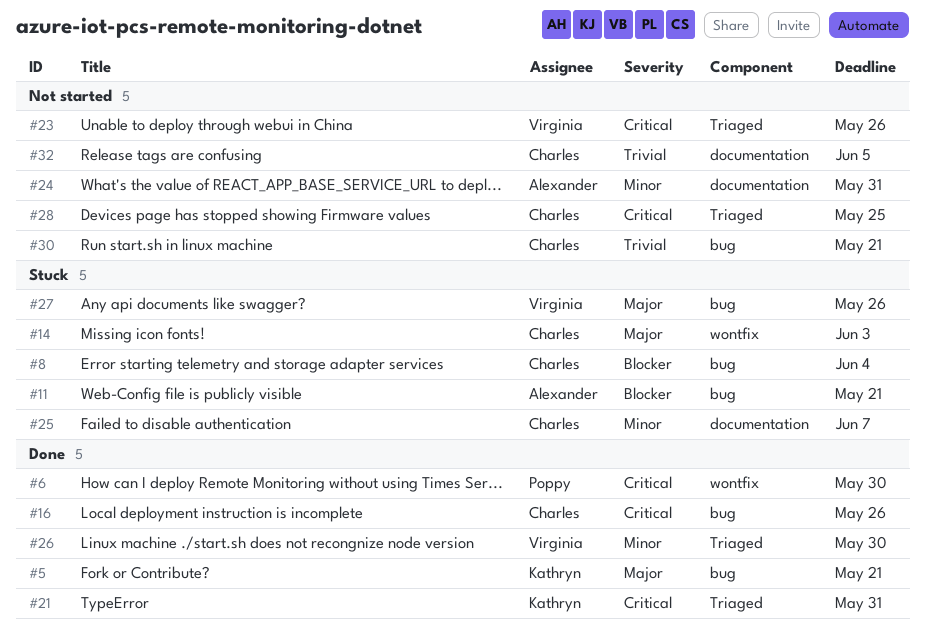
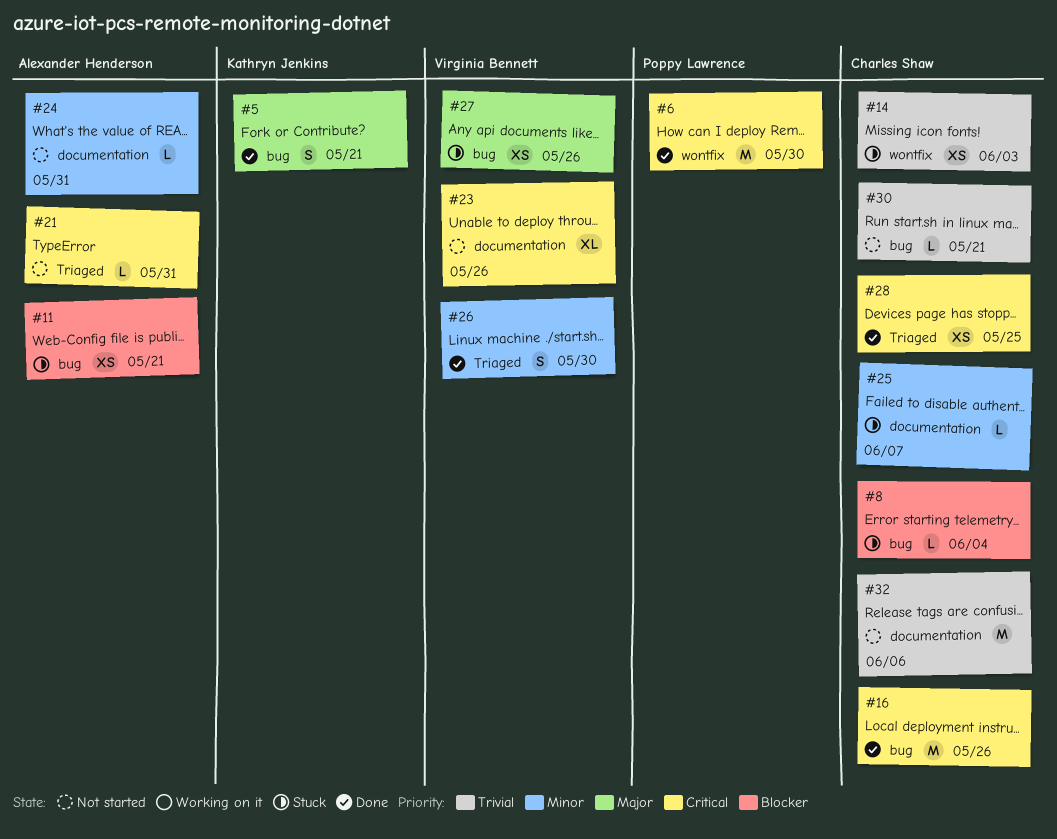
#14, priority: Major -> Trivial
#21, status: Done -> Not started
#21, owner: Kathryn Jenkins -> Alexander Henderson
#23, label: Triaged -> documentation
#28, status: Not started -> Done
#32, due: Jun 5 -> Jun 6

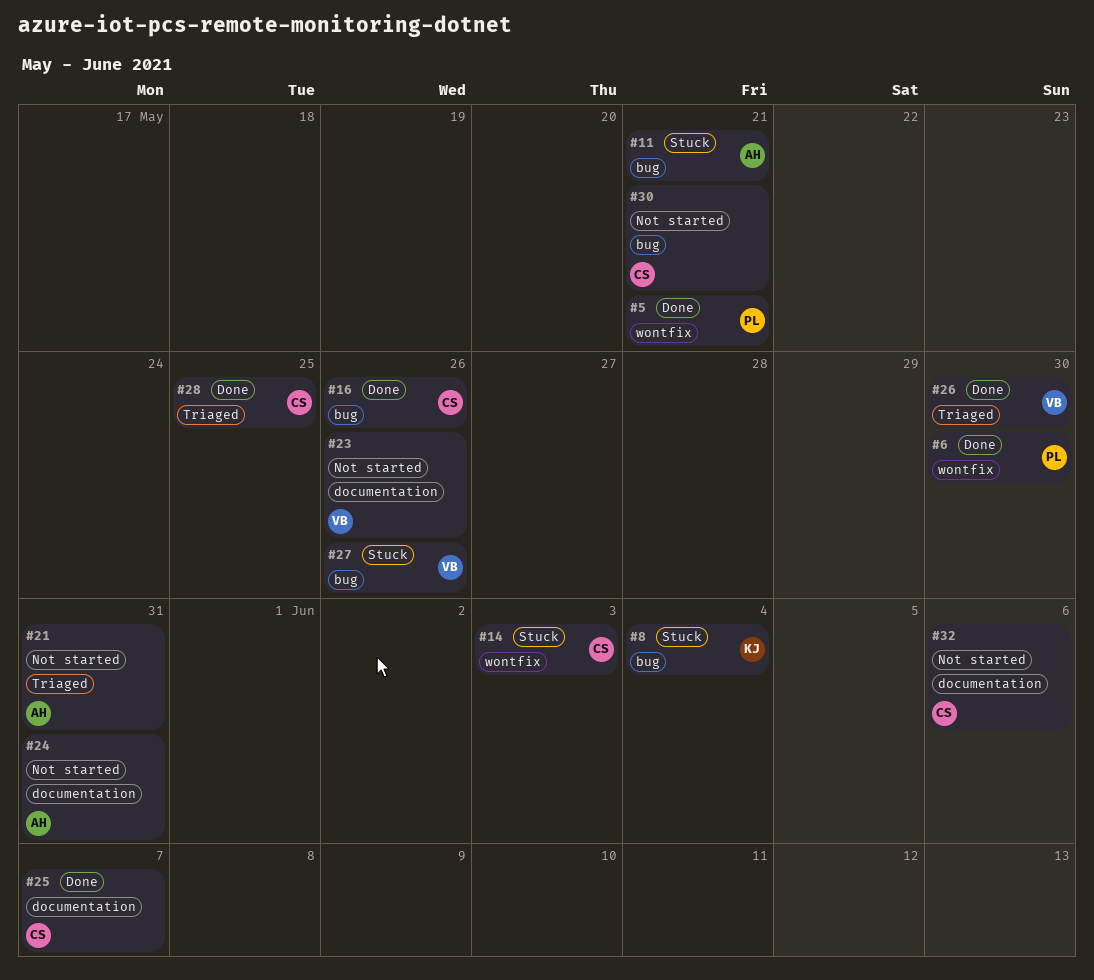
#5, owner: Kathryn Jenkins -> Poppy Lawrence
#5, label: bug -> wontfix
#8, owner: Charles Shaw -> Kathryn Jenkins
#25, status: Stuck -> Done

